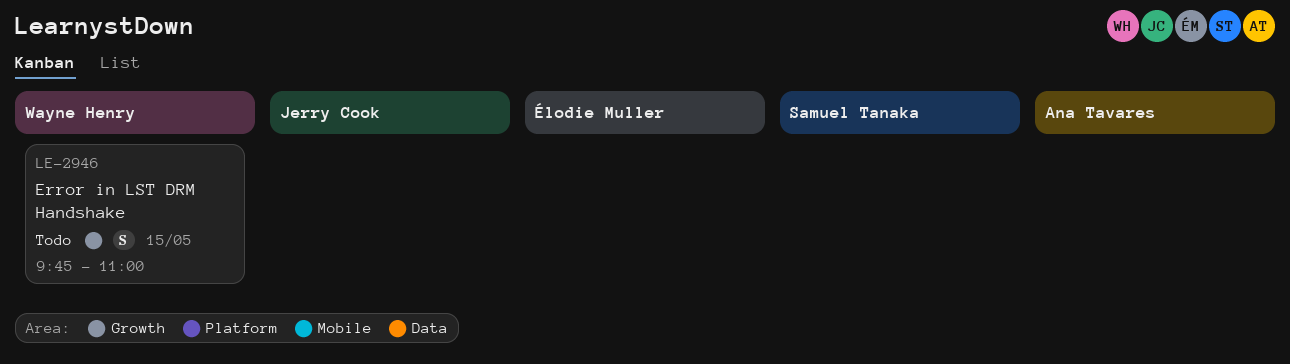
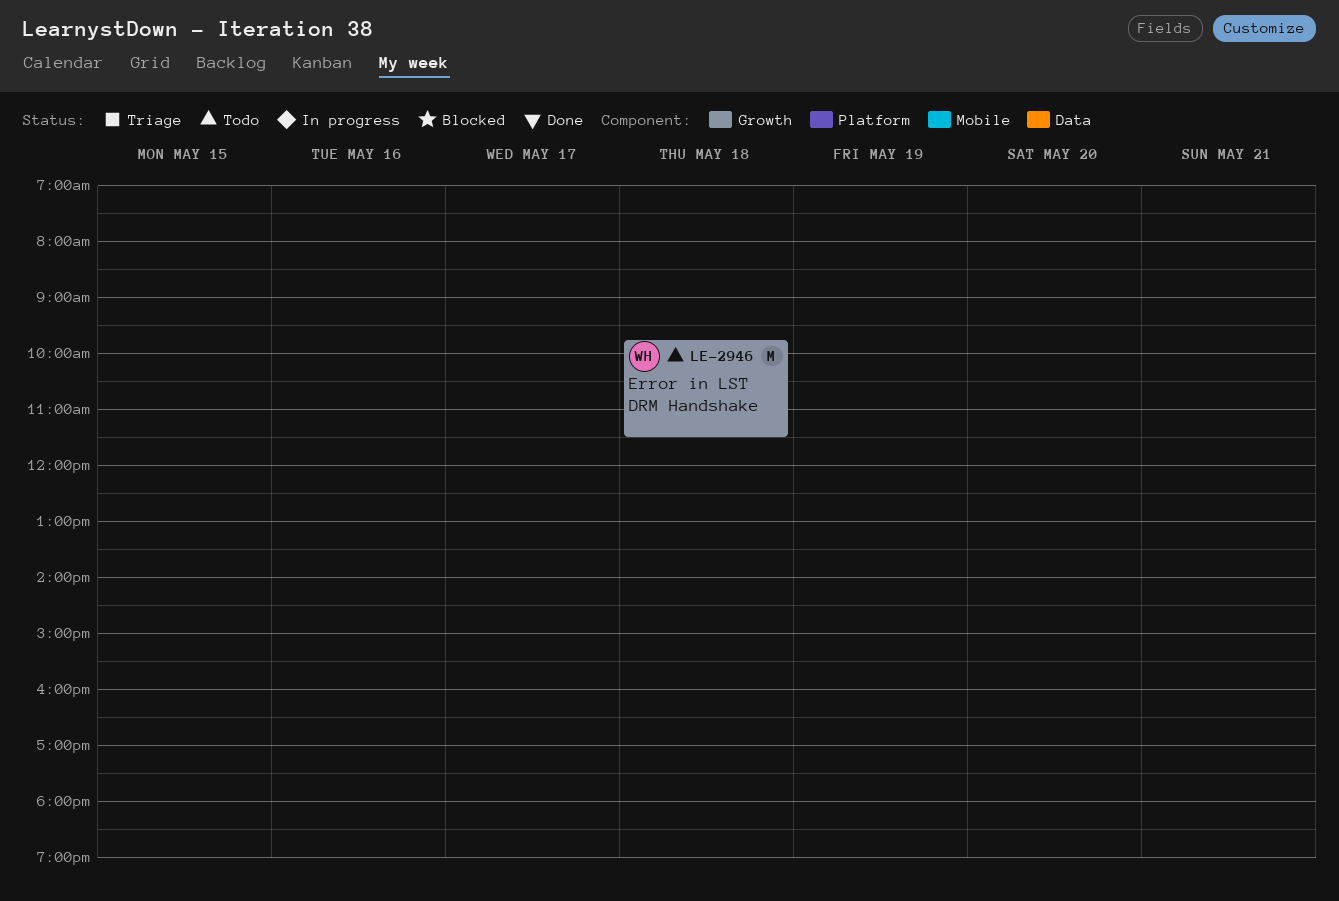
LE-2946, estimate: S -> M
LE-2946, day: May 15 -> May 18
LE-2946, ends: 11:00 -> 11:30

